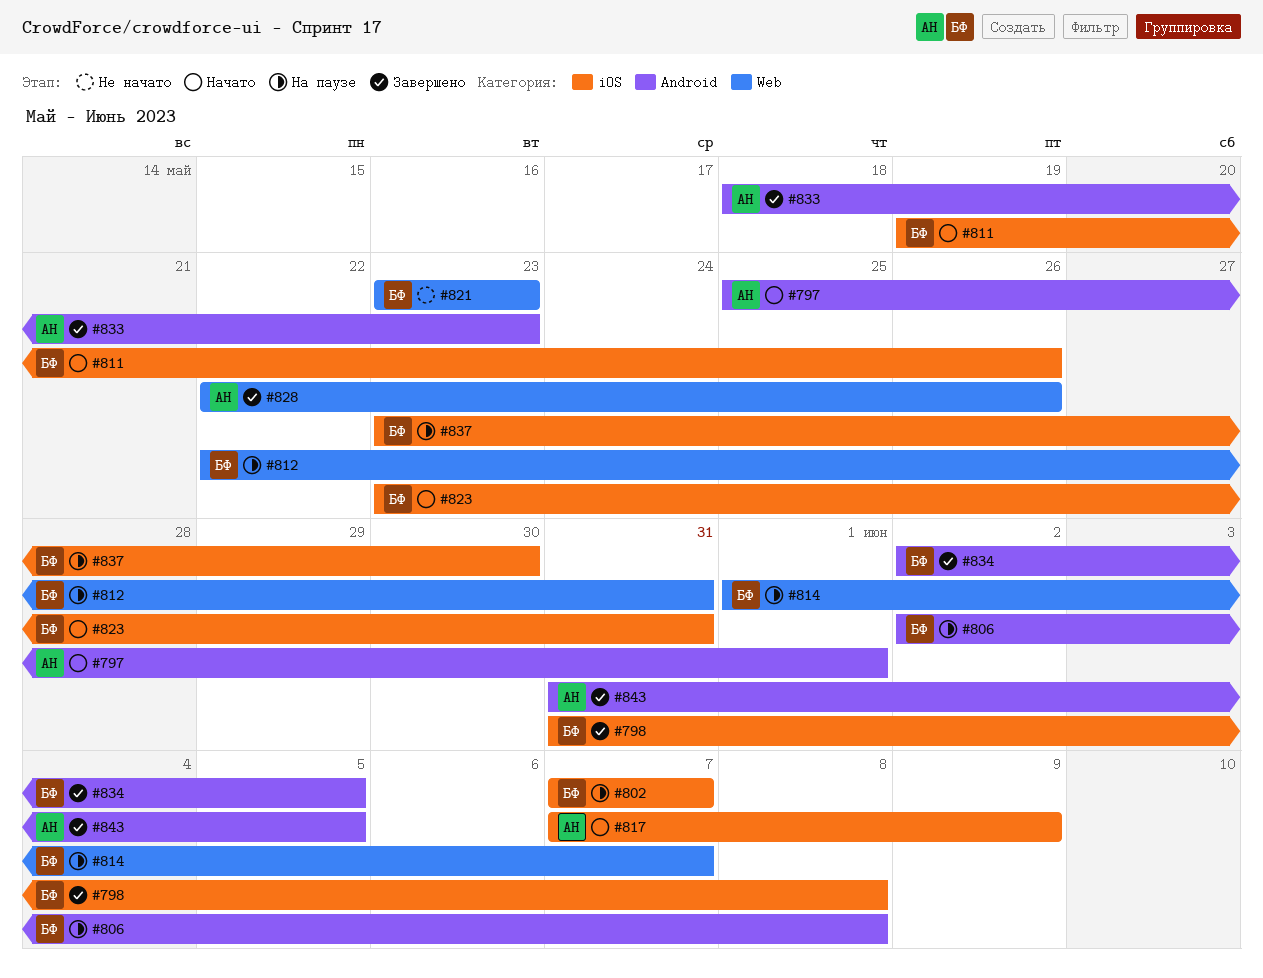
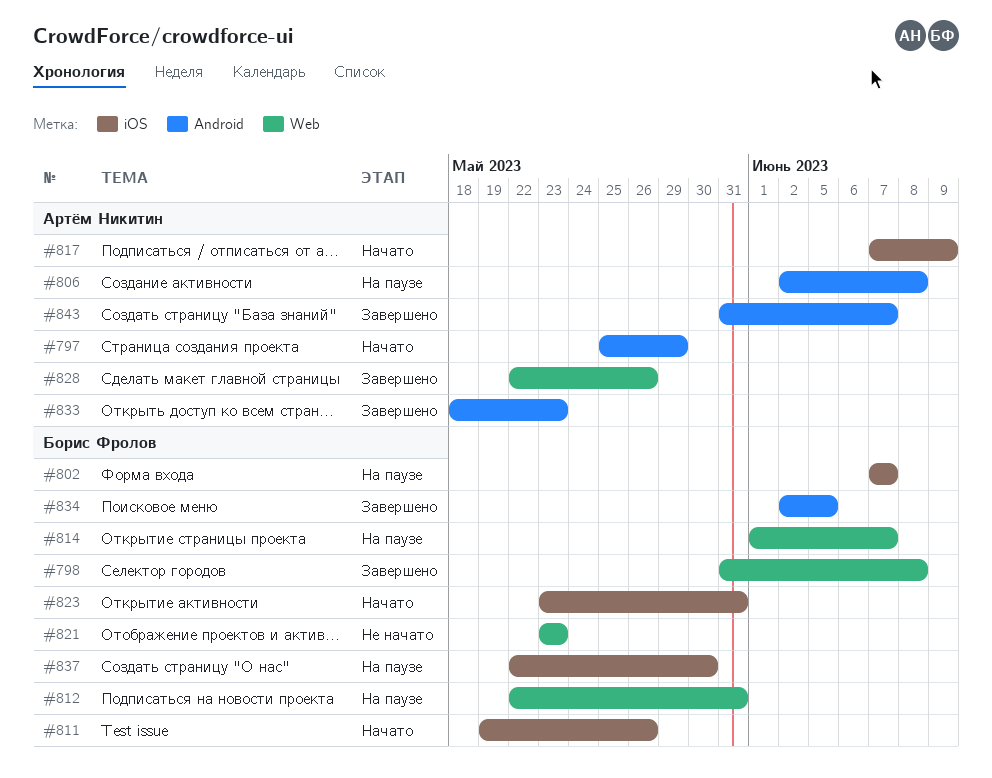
#797, due: Jun 1 -> May 29
#798, label: iOS -> Web
#806, owner: Борис Фролов -> Артём Никитин
#837, start: May 23 -> May 22
#843, due: Jun 5 -> Jun 7

